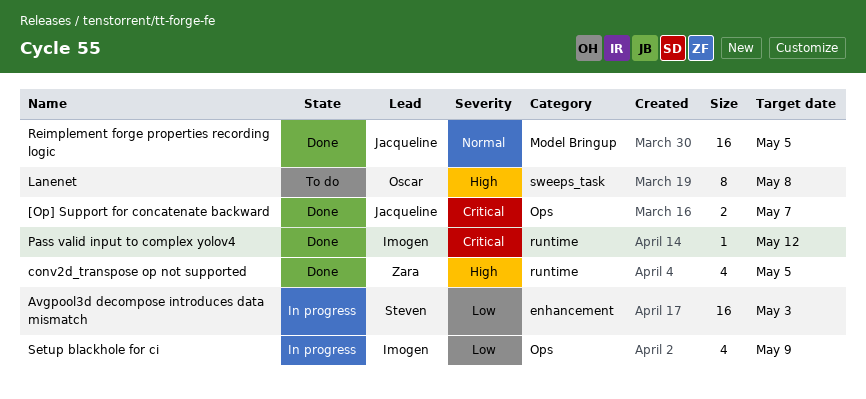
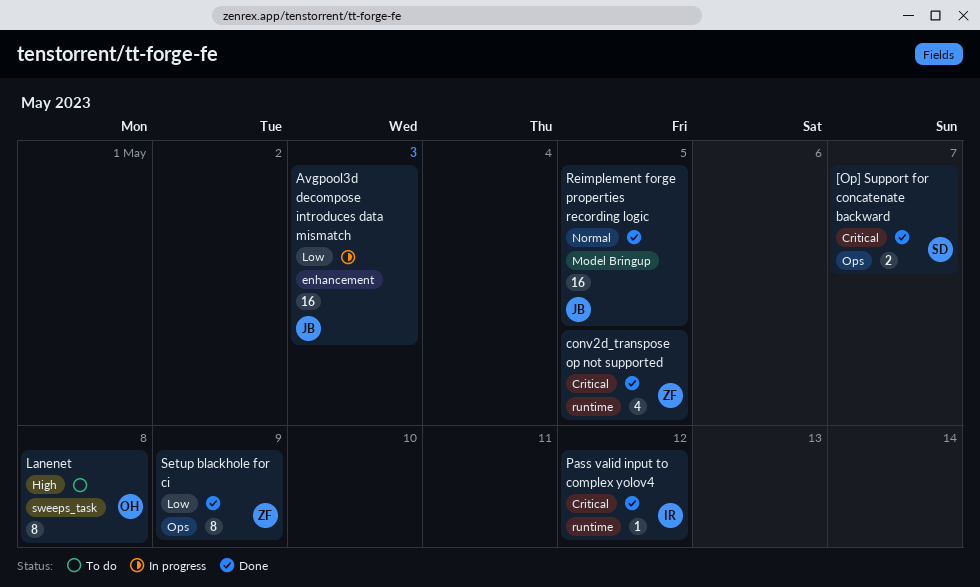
[Op] Support for concatenate backward, owner: Jacqueline -> Steven
Avgpool3d decompose introduces data mismatch, owner: Steven -> Jacqueline
conv2d_transpose op not supported, priority: High -> Critical
Setup blackhole for ci, status: In progress -> Done
Setup blackhole for ci, owner: Imogen -> Zara
Setup blackhole for ci, estimate: 4 -> 8

